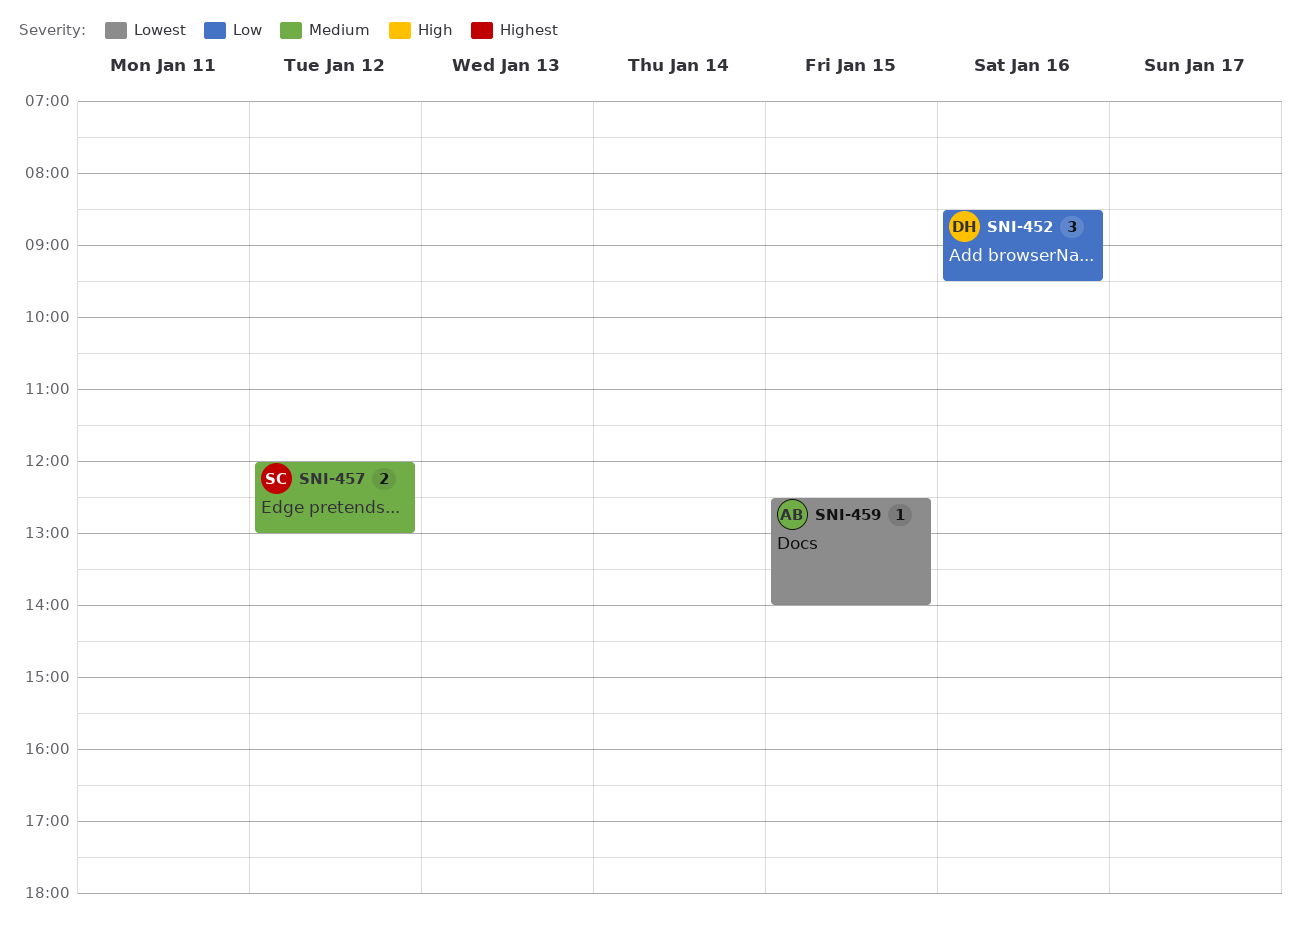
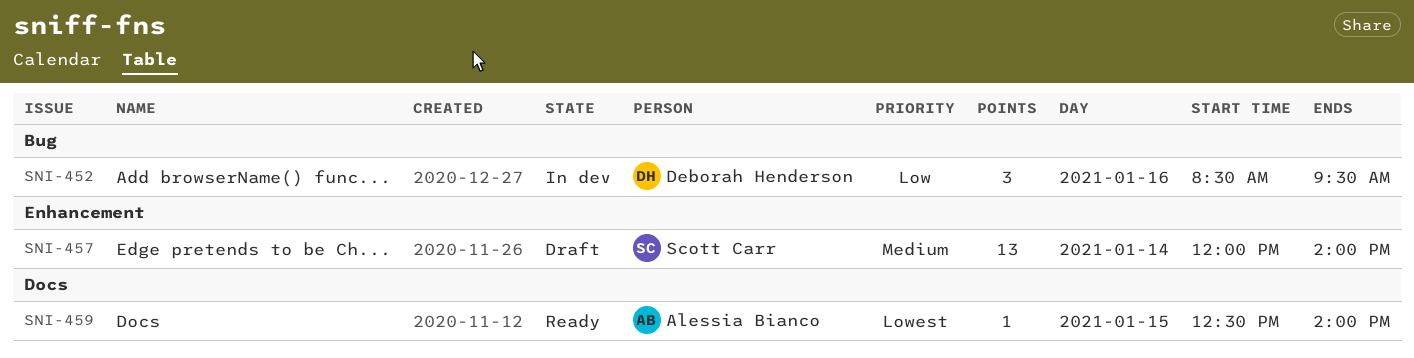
SNI-457, estimate: 2 -> 13
SNI-457, day: Jan 12 -> Jan 14
SNI-457, ends: 13:00 -> 14:00

